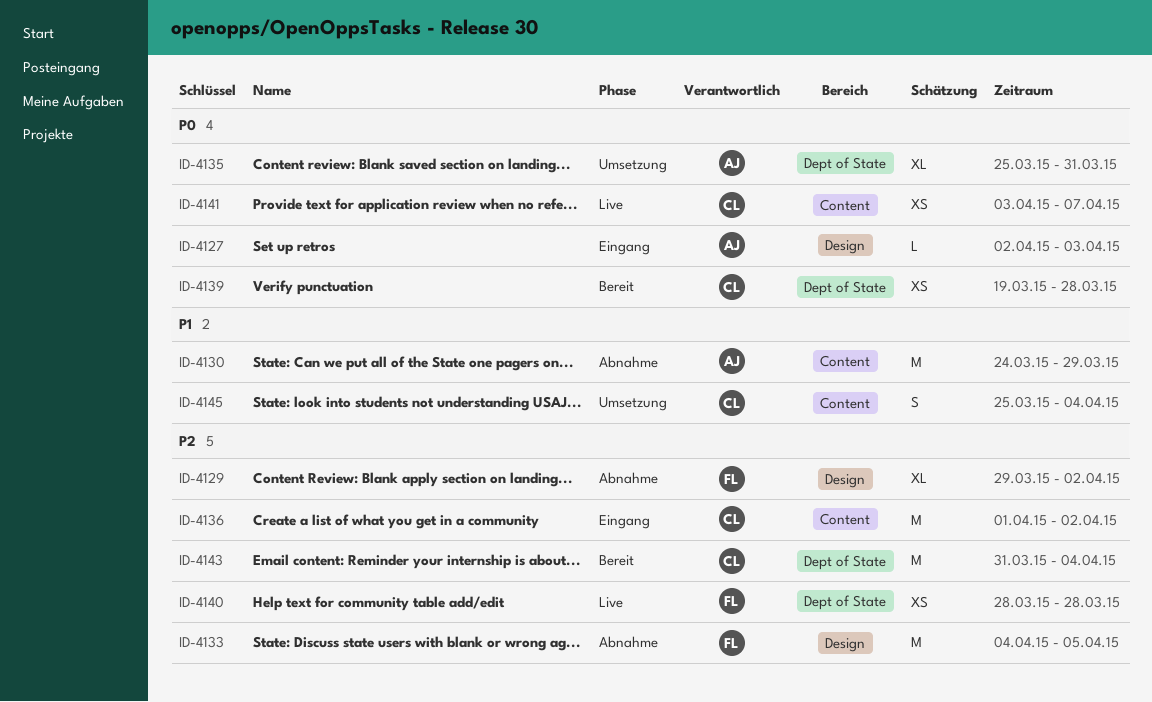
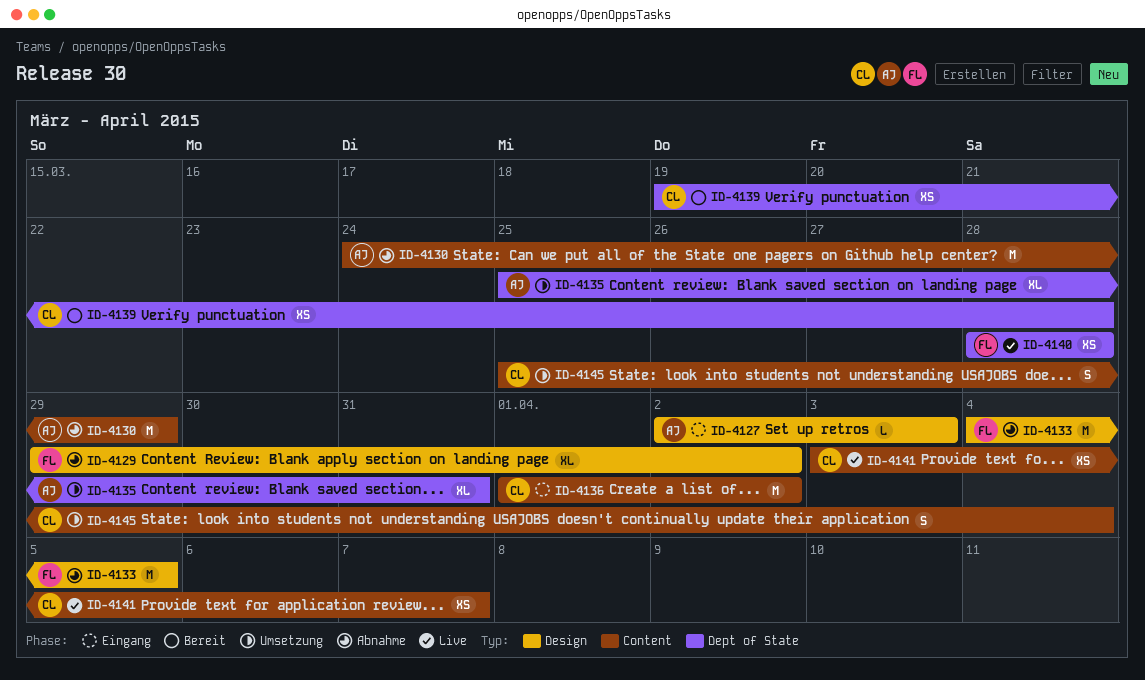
ID-4143: present -> none

